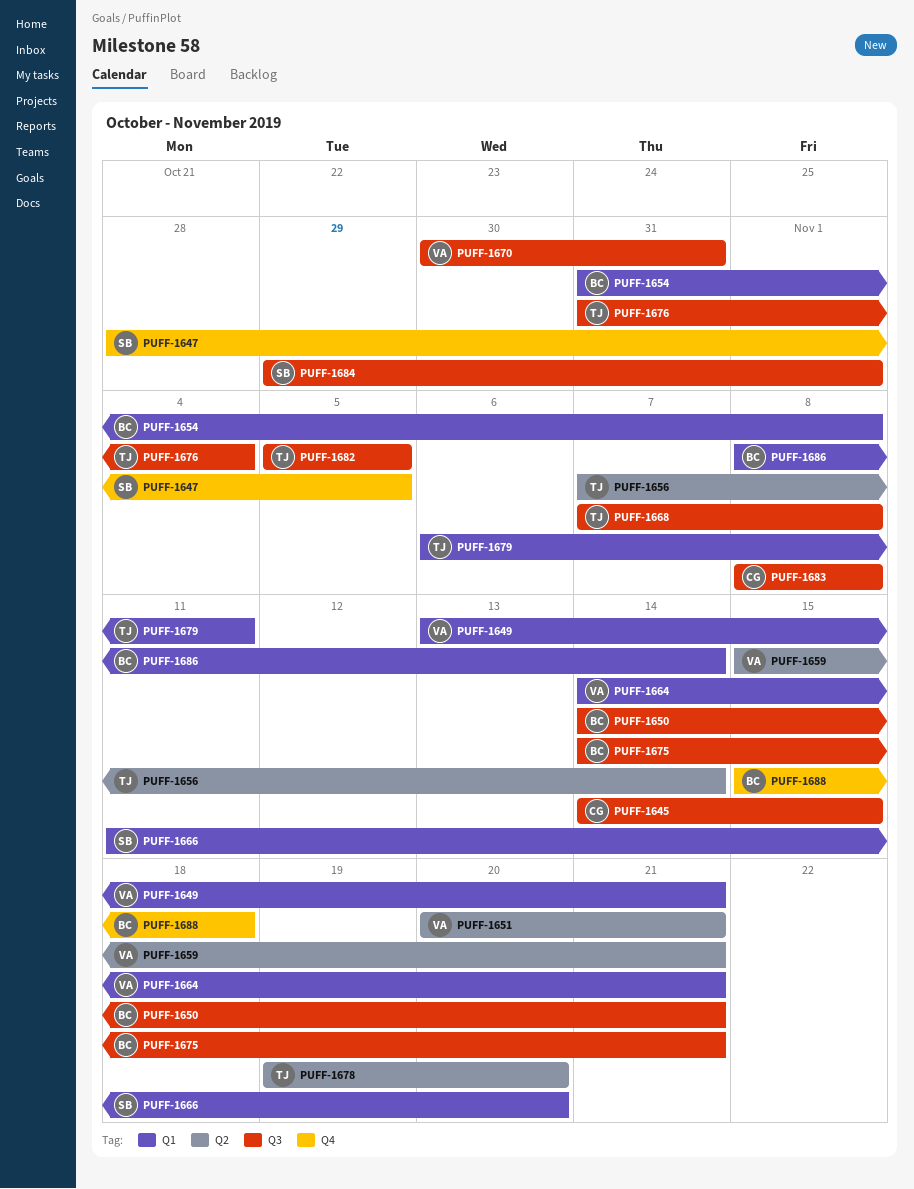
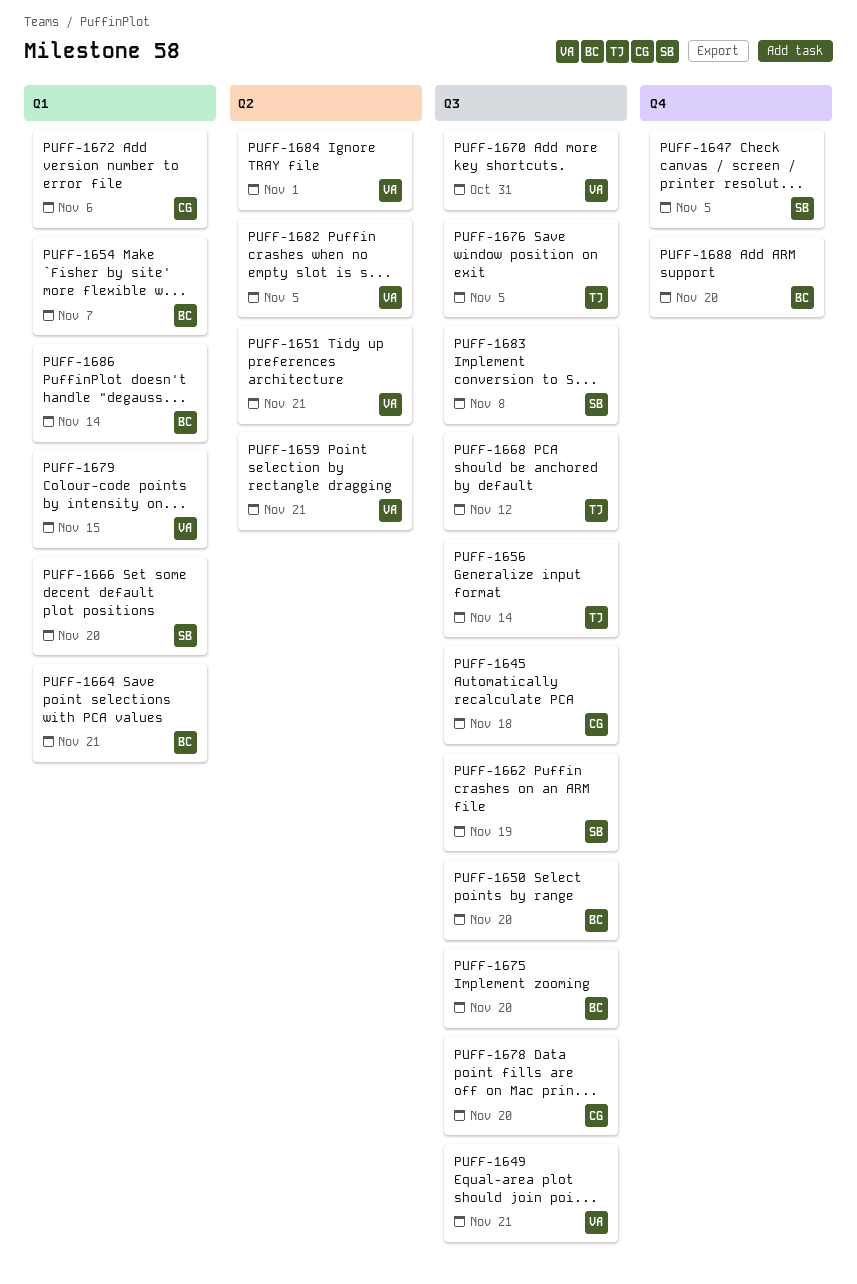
PUFF-1645, due: Nov 15 -> Nov 18
PUFF-1649, label: Q1 -> Q3
PUFF-1650, due: Nov 21 -> Nov 20
PUFF-1654, due: Nov 8 -> Nov 7
PUFF-1656, label: Q2 -> Q3
PUFF-1662: none -> present
PUFF-1664, owner: VA -> BC
PUFF-1668, due: Nov 8 -> Nov 12
PUFF-1672: none -> present
PUFF-1675, due: Nov 21 -> Nov 20
PUFF-1676, due: Nov 4 -> Nov 5
PUFF-1678, owner: TJ -> CG
PUFF-1678, label: Q2 -> Q3
PUFF-1679, owner: TJ -> VA
PUFF-1679, due: Nov 11 -> Nov 15
PUFF-1682, owner: TJ -> VA
PUFF-1682, label: Q3 -> Q2
PUFF-1683, owner: CG -> SB
PUFF-1684, owner: SB -> VA
PUFF-1684, label: Q3 -> Q2
PUFF-1688, due: Nov 18 -> Nov 20

